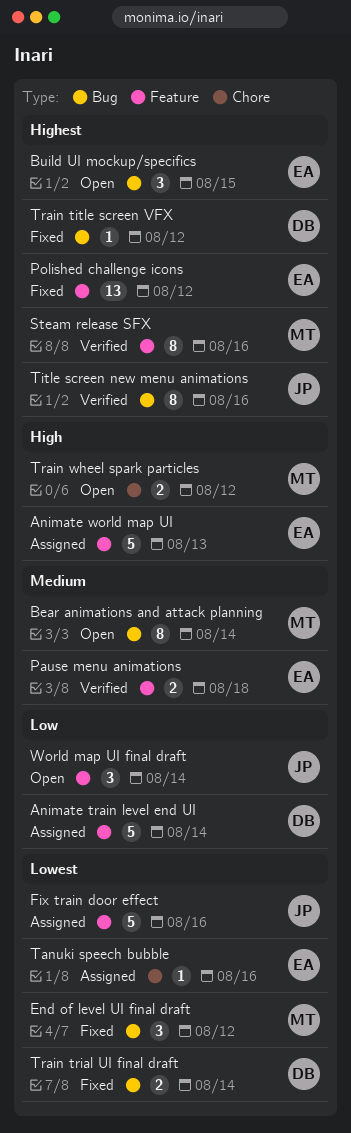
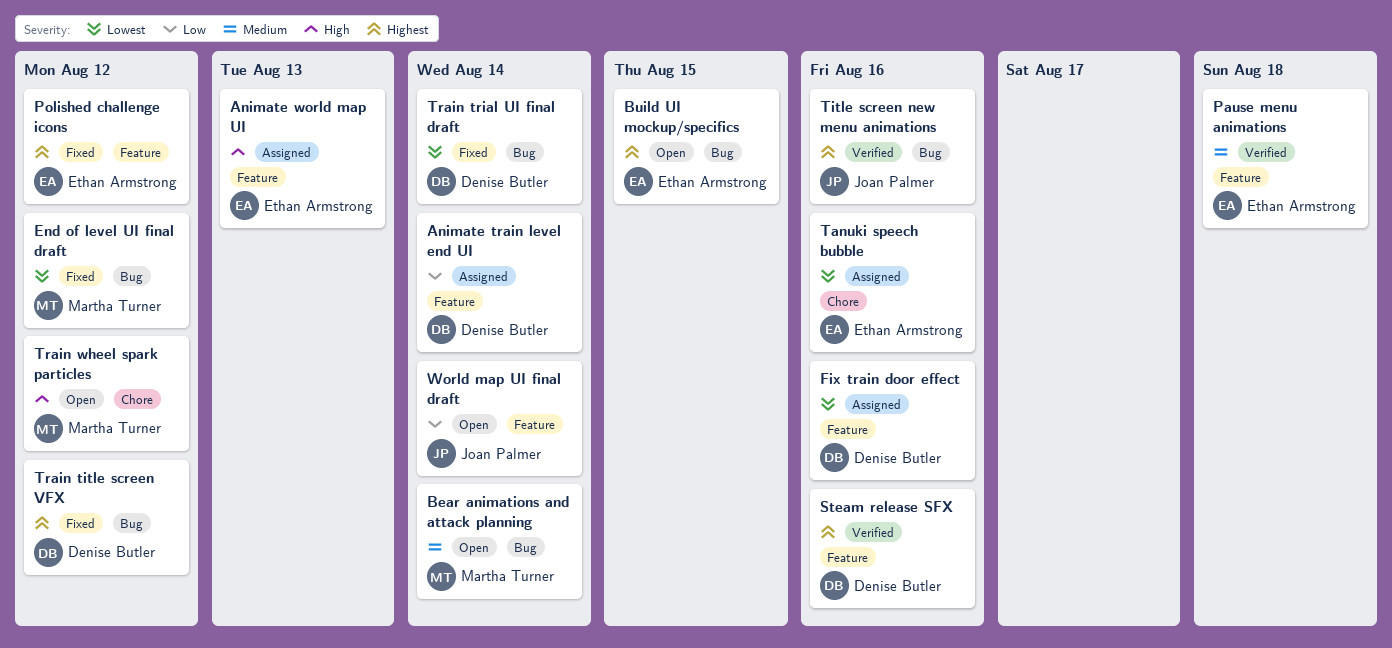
Fix train door effect, owner: Joan Palmer -> Denise Butler
Steam release SFX, owner: Martha Turner -> Denise Butler

